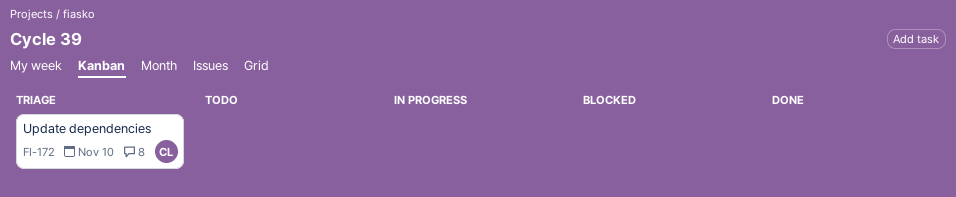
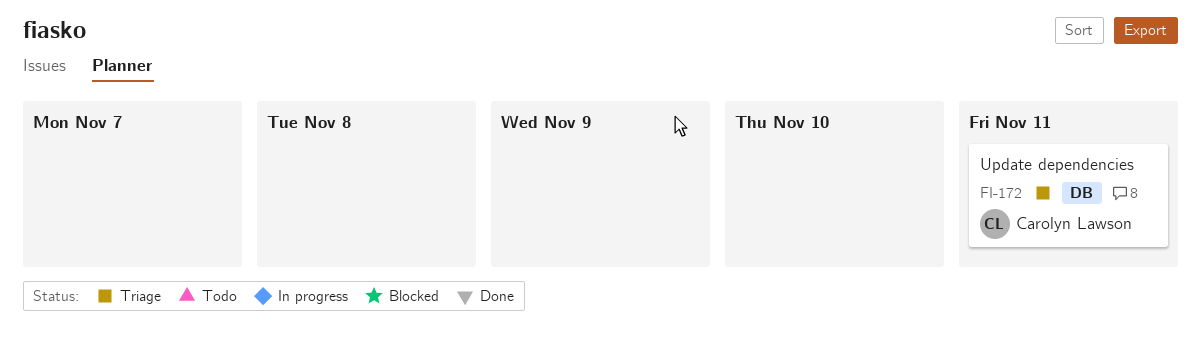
FI-172, due: Nov 10 -> Nov 11

